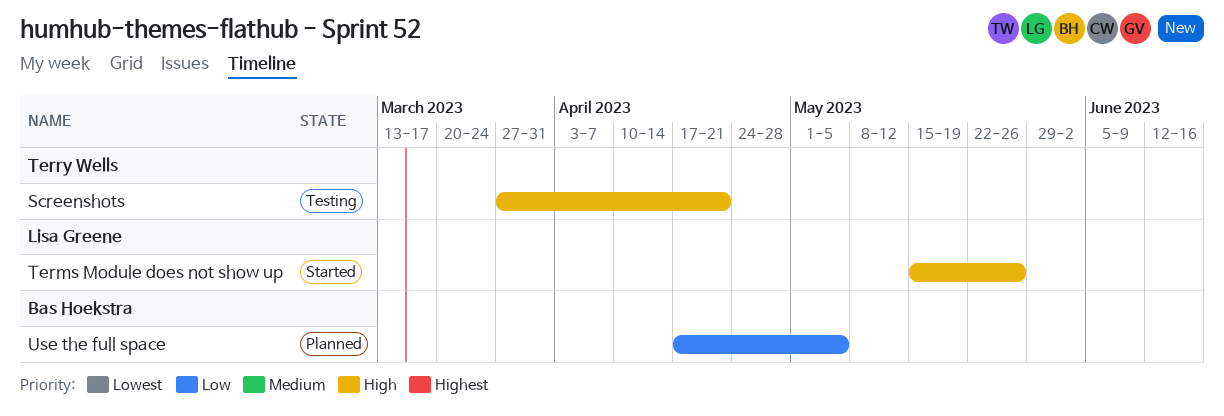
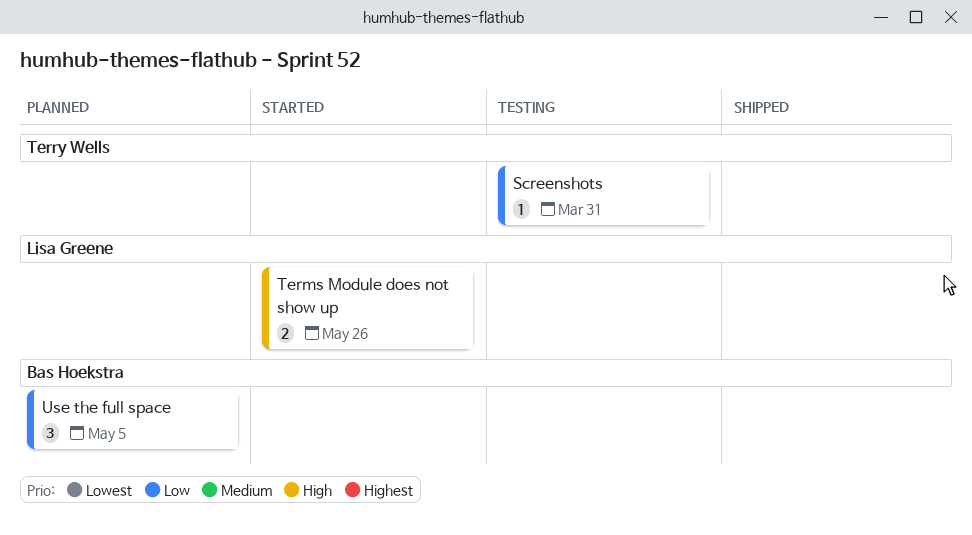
Screenshots, priority: High -> Low
Screenshots, due: Apr 21 -> Mar 31

